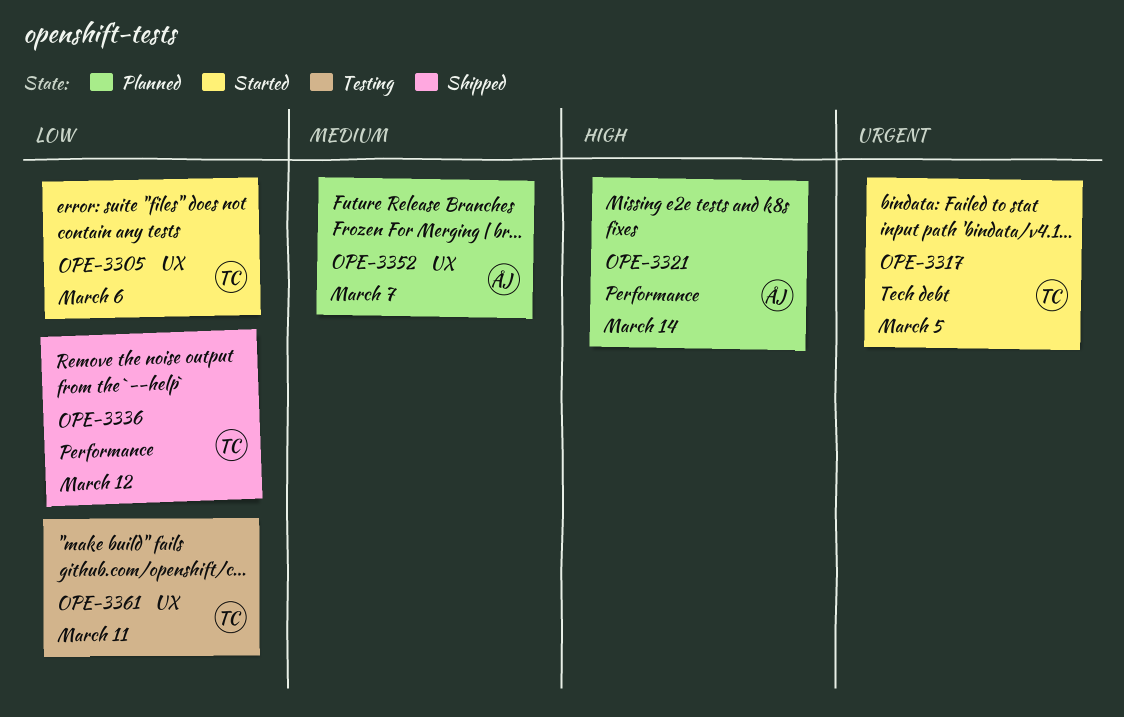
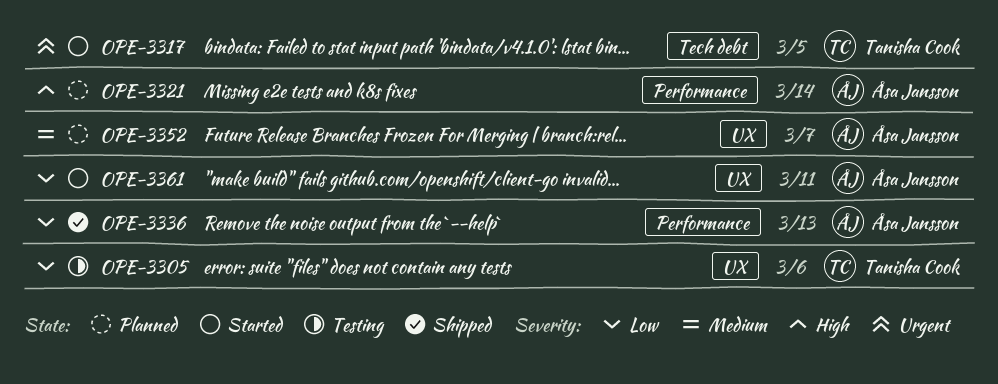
OPE-3305, status: Started -> Testing
OPE-3336, owner: Tanisha Cook -> Åsa Jansson
OPE-3336, due: Mar 12 -> Mar 13
OPE-3361, status: Testing -> Started
OPE-3361, owner: Tanisha Cook -> Åsa Jansson

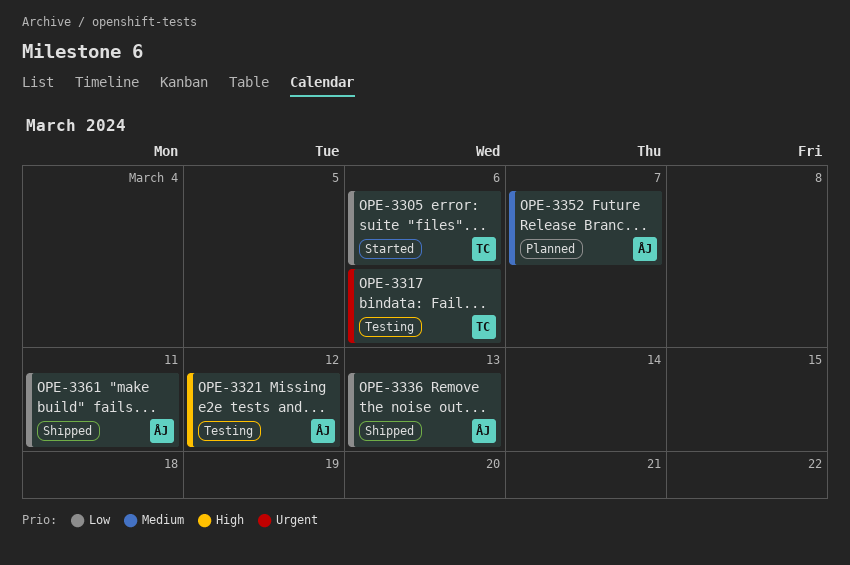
OPE-3305, status: Testing -> Started
OPE-3317, status: Started -> Testing
OPE-3317, due: Mar 5 -> Mar 6
OPE-3321, status: Planned -> Testing
OPE-3321, due: Mar 14 -> Mar 12
OPE-3361, status: Started -> Shipped

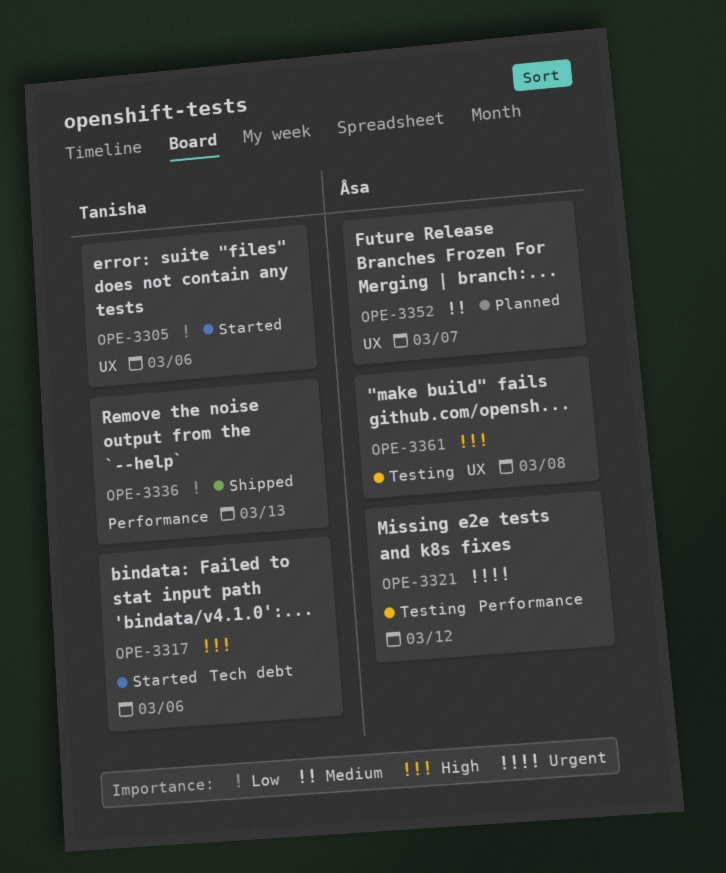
OPE-3317, status: Testing -> Started
OPE-3317, priority: Urgent -> High
OPE-3321, priority: High -> Urgent
OPE-3336, owner: Åsa -> Tanisha
OPE-3361, status: Shipped -> Testing
OPE-3361, priority: Low -> High
OPE-3361, due: Mar 11 -> Mar 8

